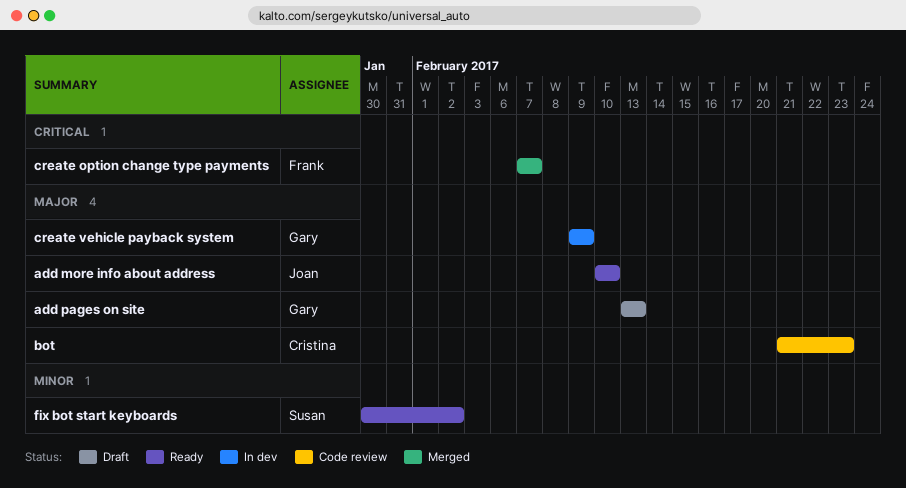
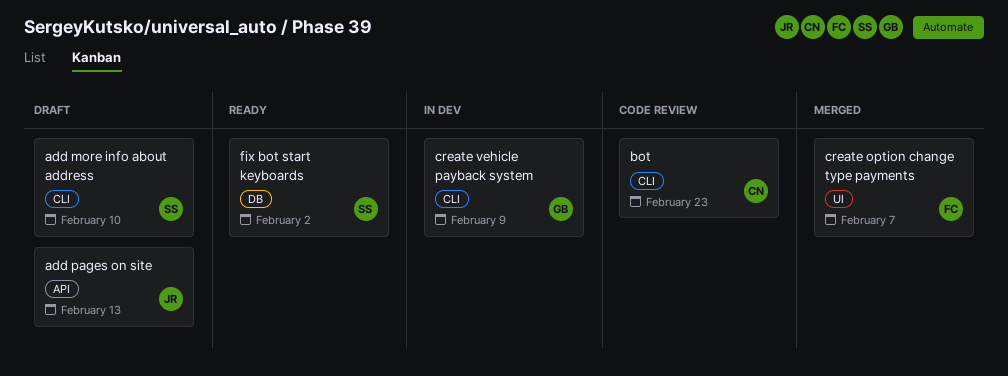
add more info about address, status: Ready -> Draft
add more info about address, owner: Joan -> Susan
add pages on site, owner: Gary -> Joan

